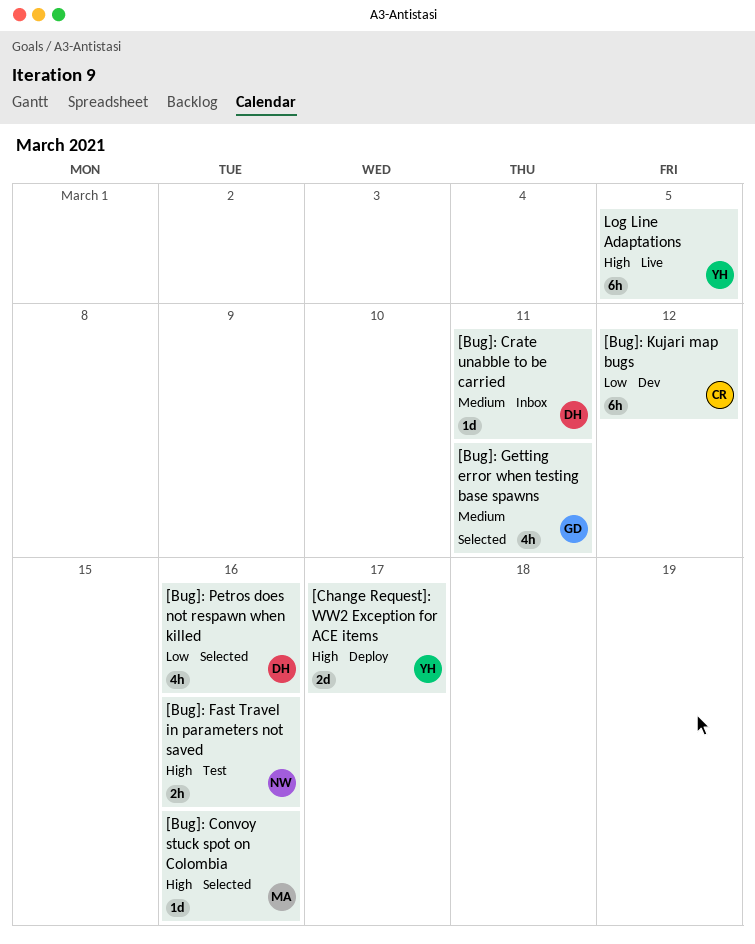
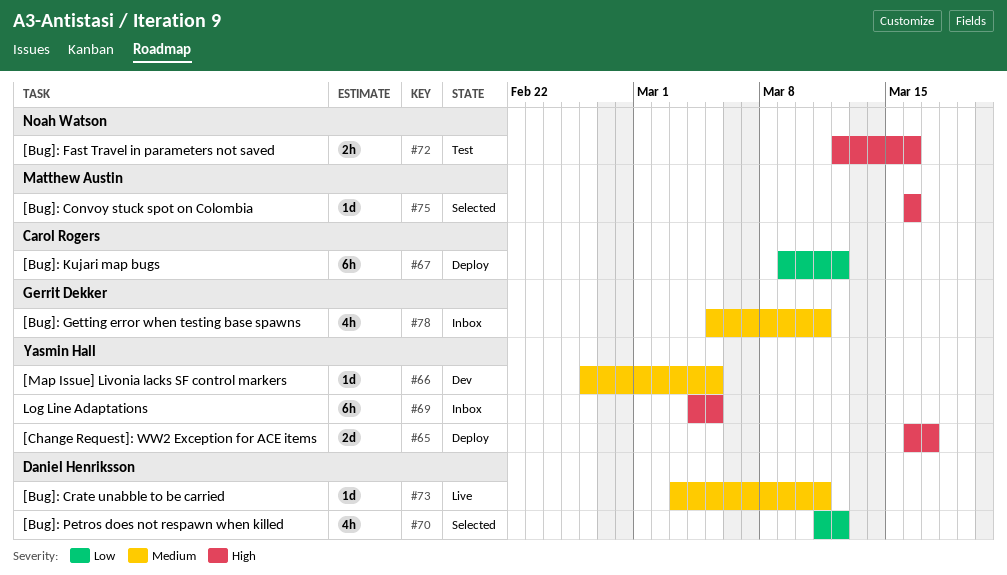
[Bug]: Crate unabble to be carried, status: Inbox -> Live
[Bug]: Getting error when testing base spawns, status: Selected -> Inbox
[Bug]: Kujari map bugs, status: Dev -> Deploy
[Bug]: Petros does not respawn when killed, due: Mar 16 -> Mar 12
[Map Issue] Livonia lacks SF control markers: none -> present
Log Line Adaptations, status: Live -> Inbox

